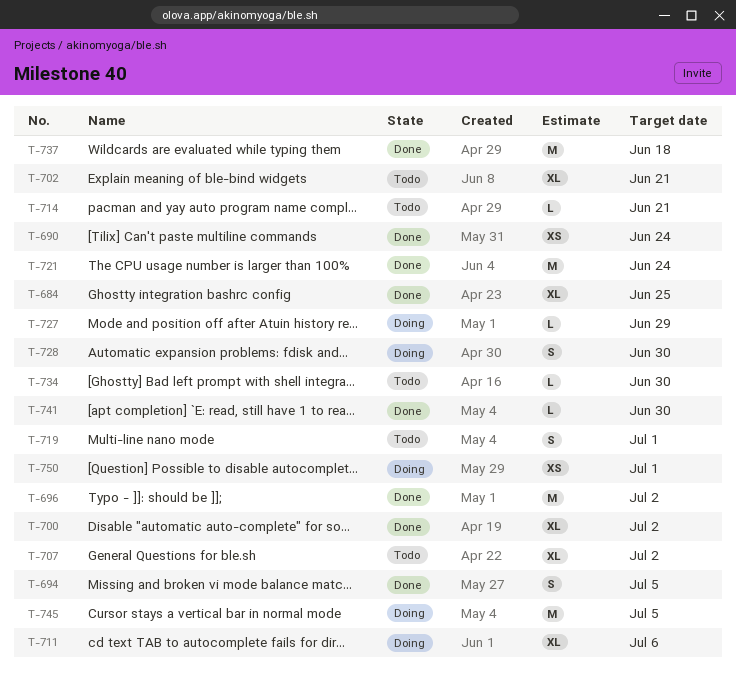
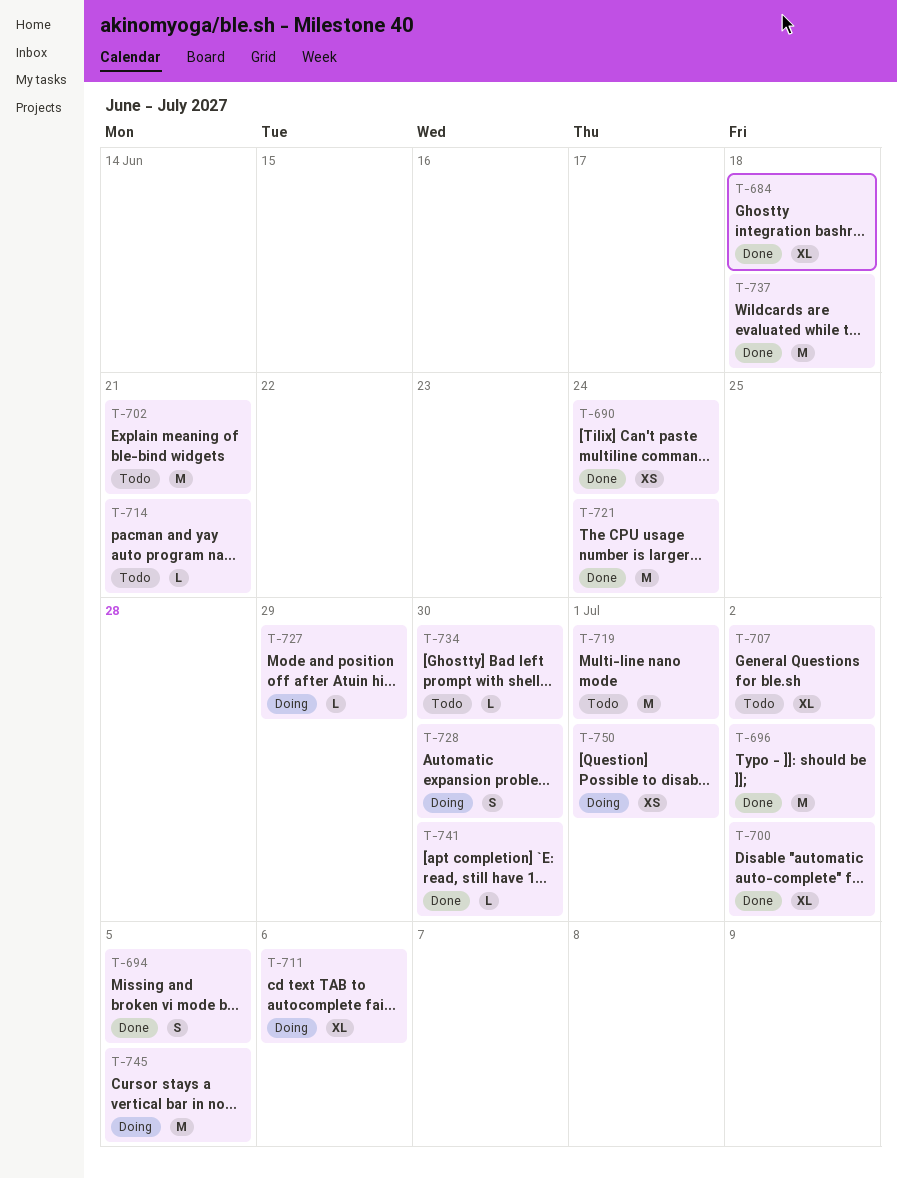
T-684, due: Jun 25 -> Jun 18
T-702, estimate: XL -> M
T-719, estimate: S -> M

